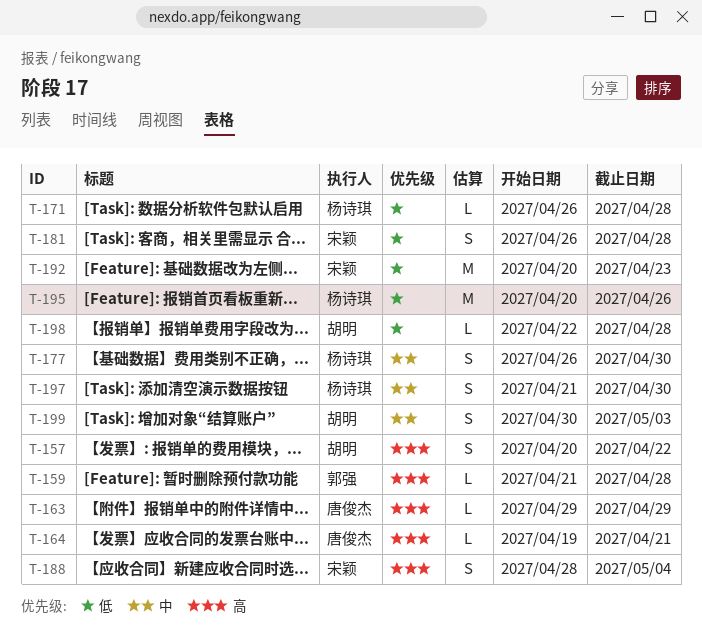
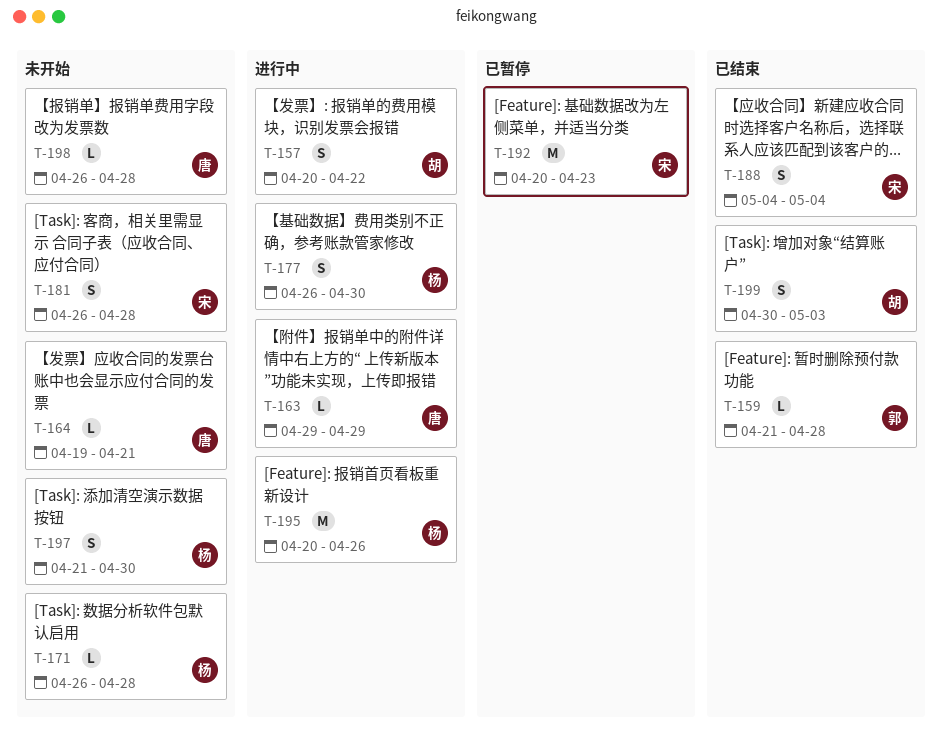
T-188, start: Apr 28 -> May 4
T-198, owner: 胡明 -> 唐俊杰
T-198, start: Apr 22 -> Apr 26

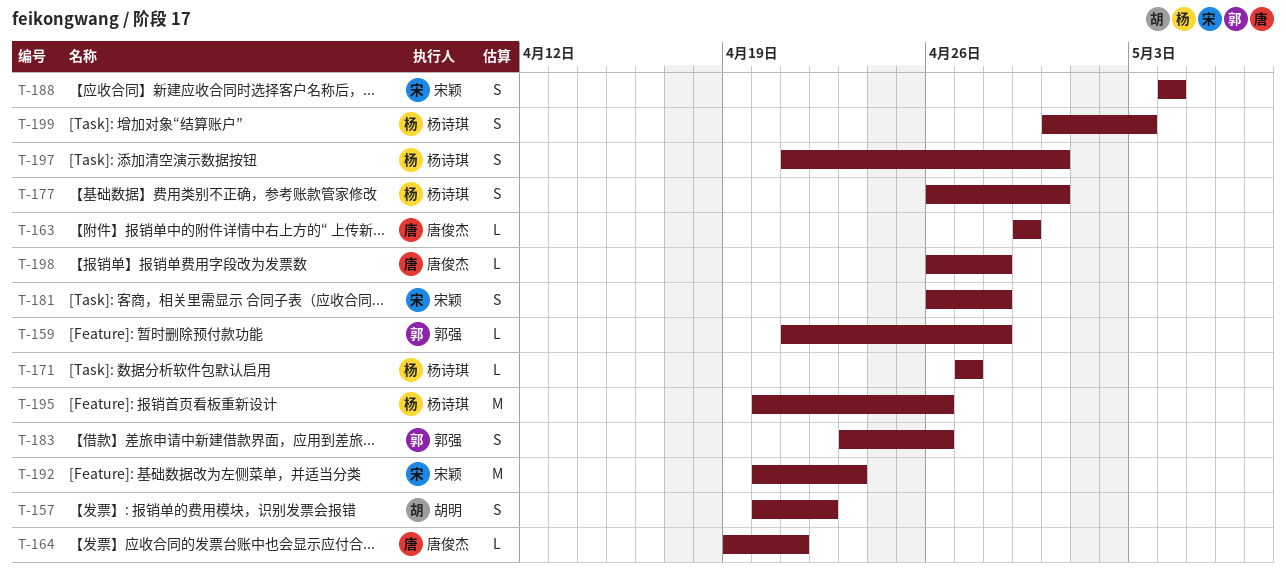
T-171, start: Apr 26 -> Apr 27
T-171, due: Apr 28 -> Apr 27
T-183: none -> present
T-199, owner: 胡明 -> 杨诗琪

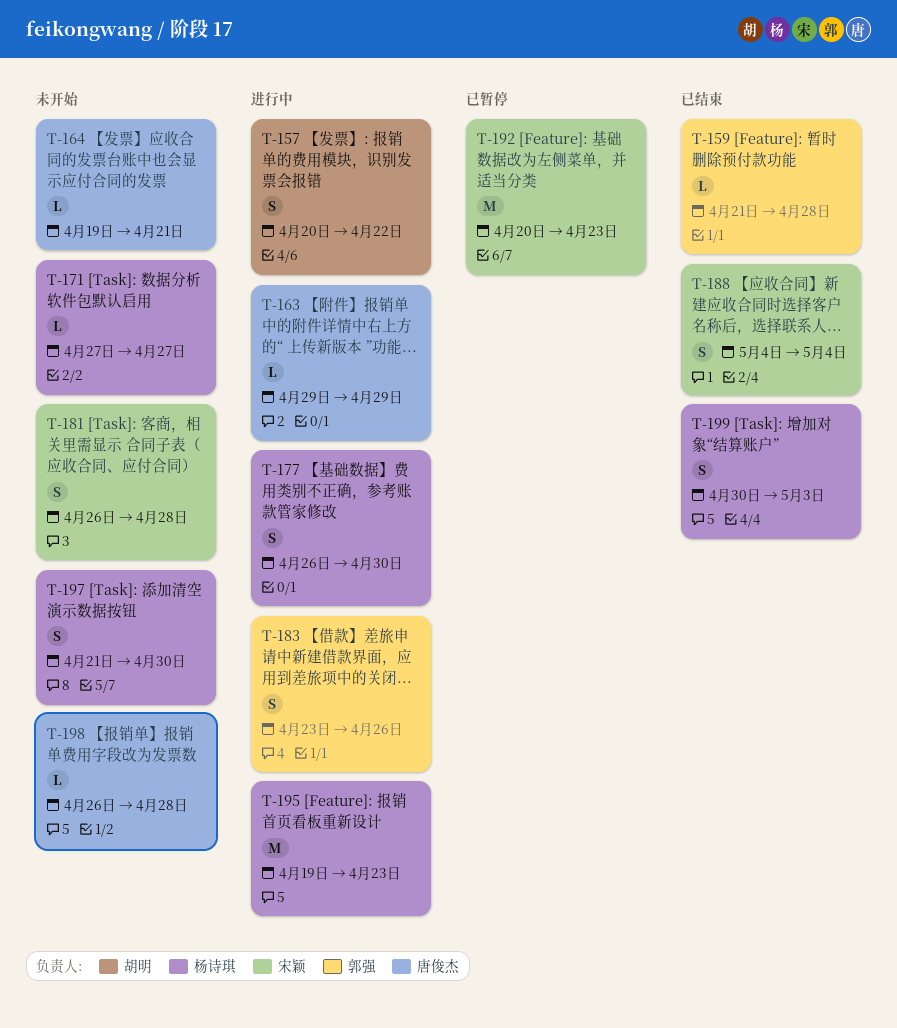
T-195, start: Apr 20 -> Apr 19
T-195, due: Apr 26 -> Apr 23

